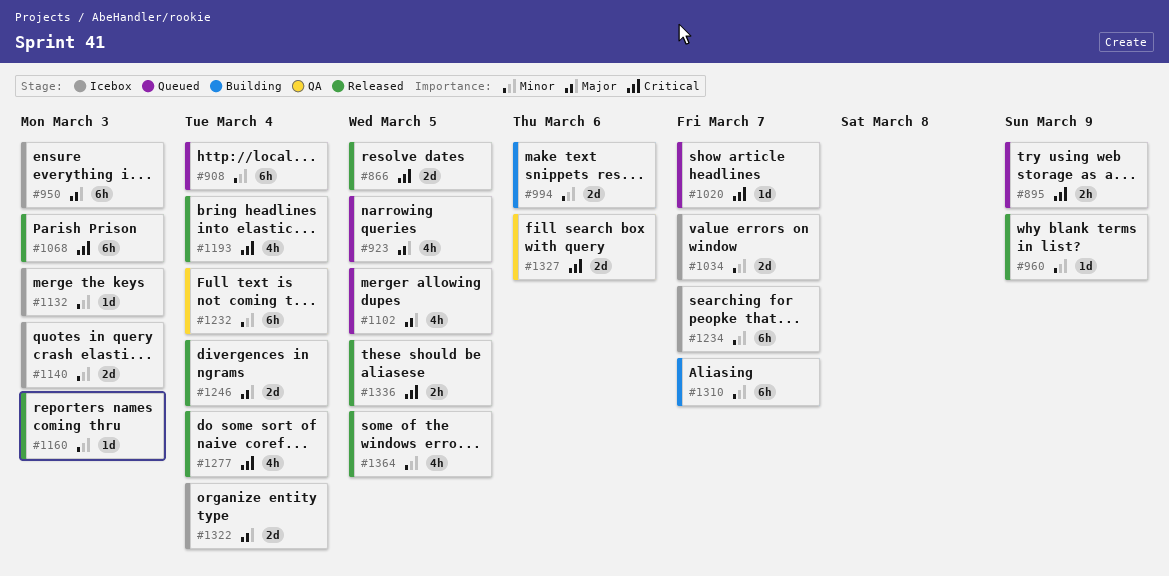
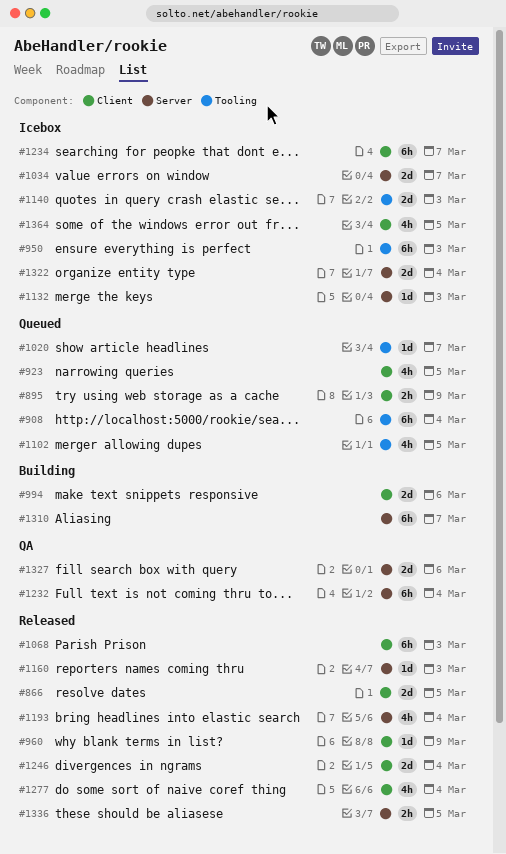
#1364, status: Released -> Icebox

